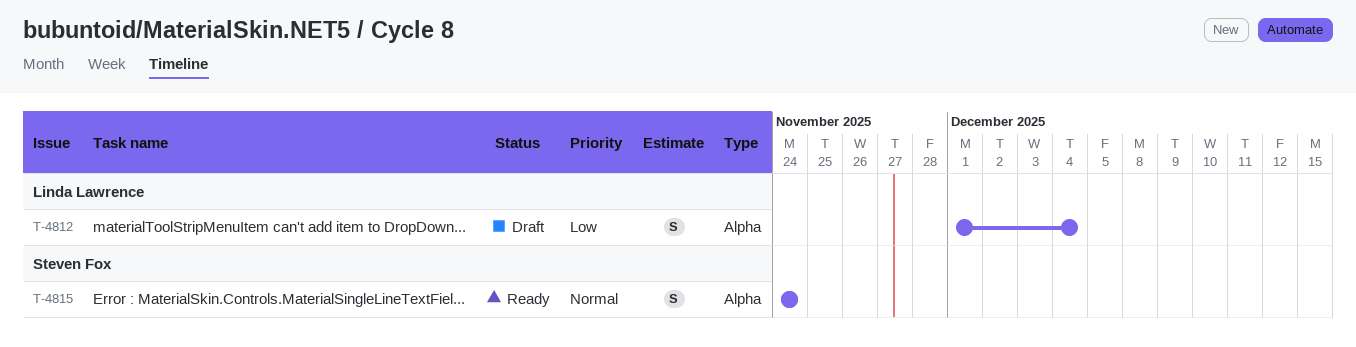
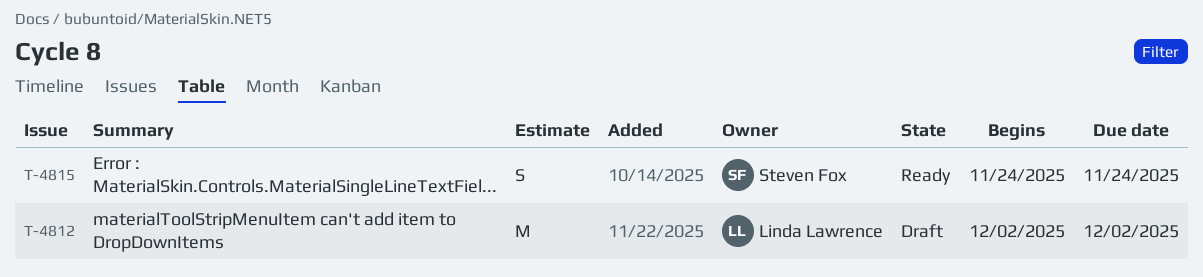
T-4812, estimate: S -> M
T-4812, start: Dec 1 -> Dec 2
T-4812, due: Dec 4 -> Dec 2

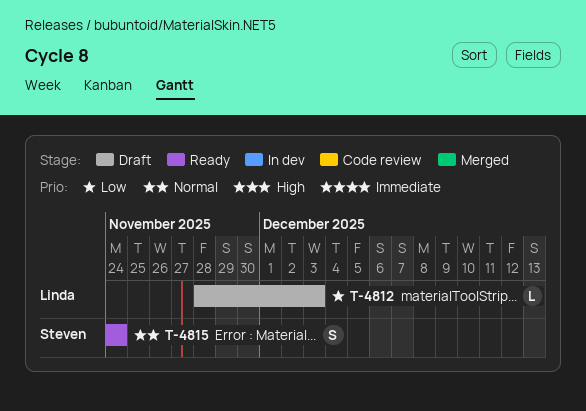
T-4812, estimate: M -> L
T-4812, start: Dec 2 -> Nov 28
T-4812, due: Dec 2 -> Dec 3

